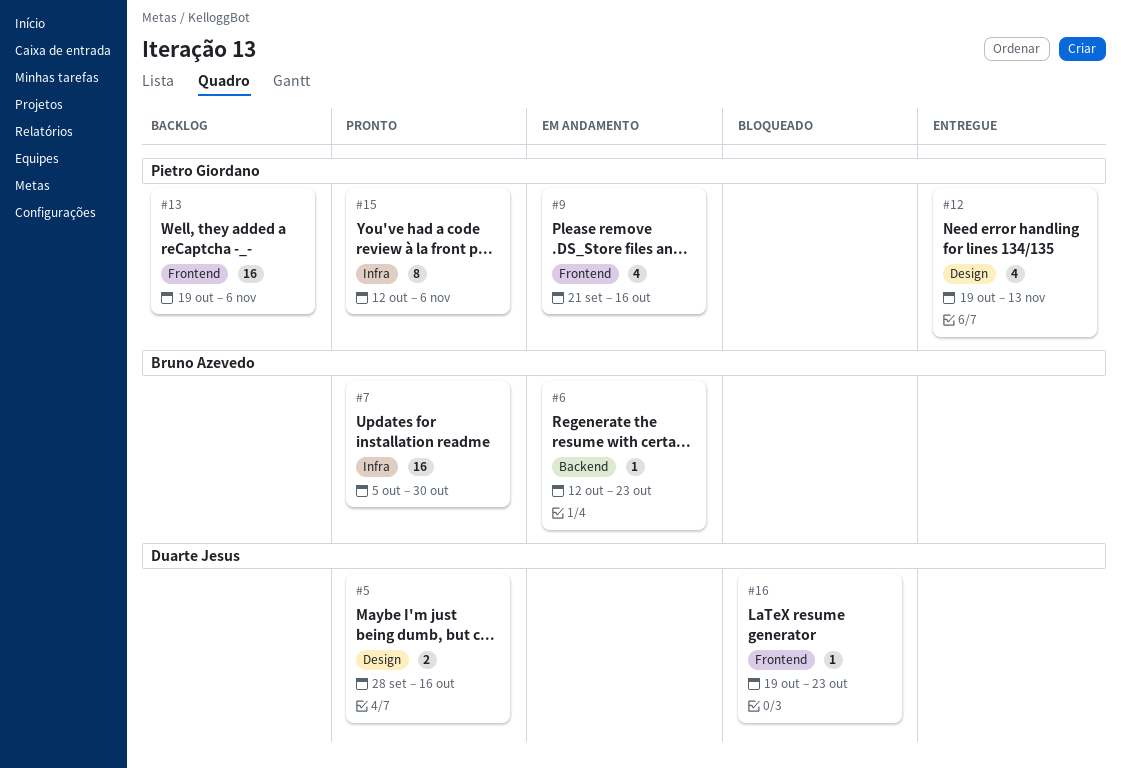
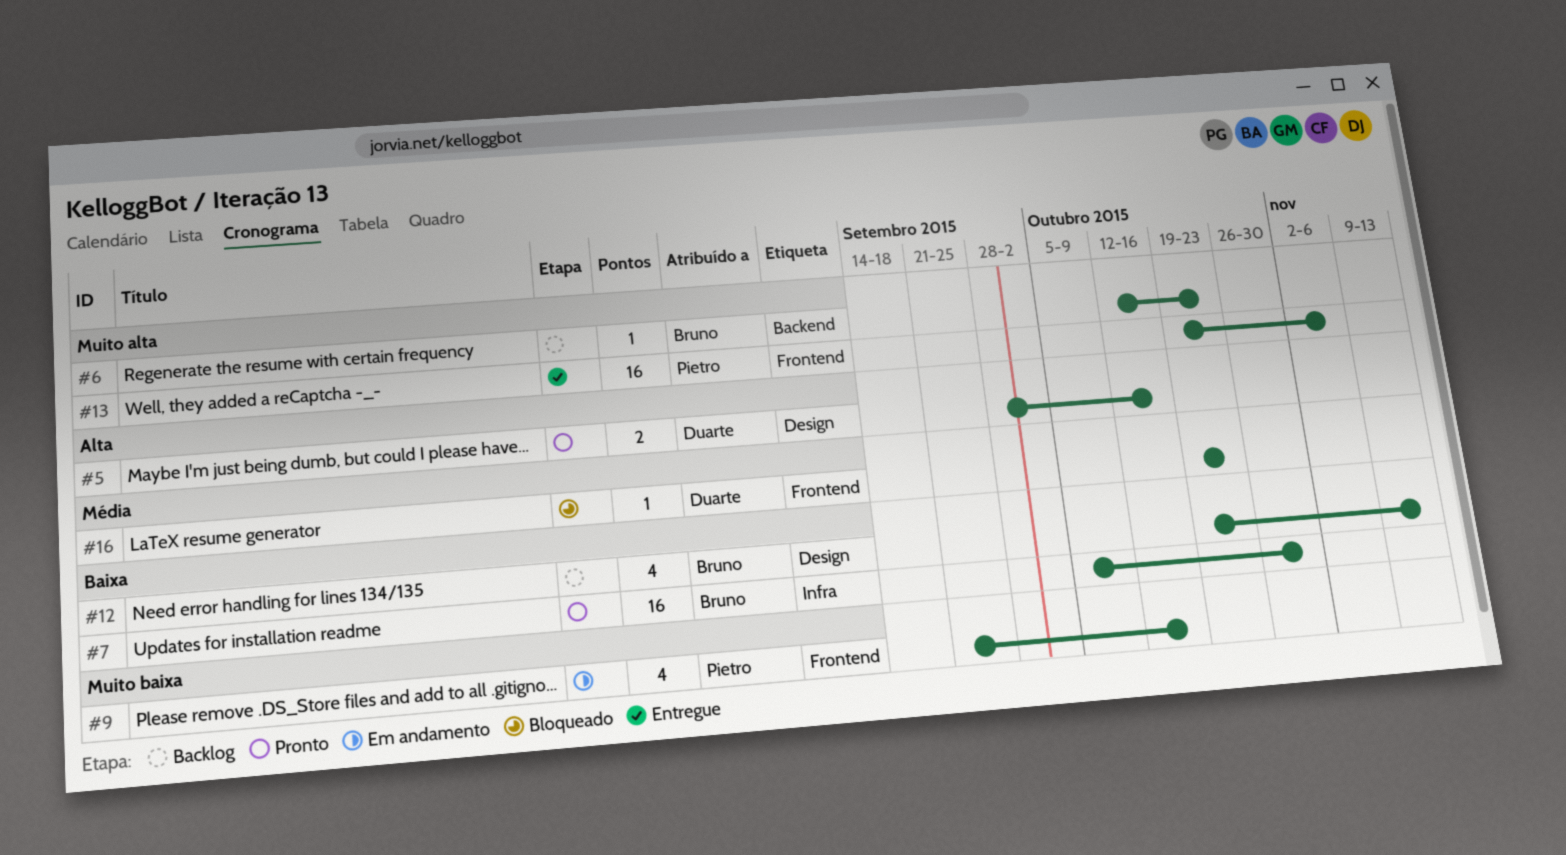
#6, status: Em andamento -> Backlog
#12, status: Entregue -> Backlog
#12, owner: Pietro Giordano -> Bruno Azevedo
#13, status: Backlog -> Entregue
#15: present -> none

